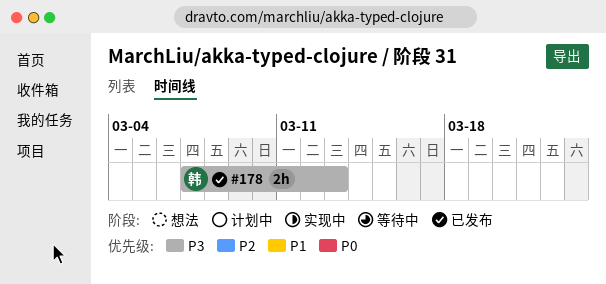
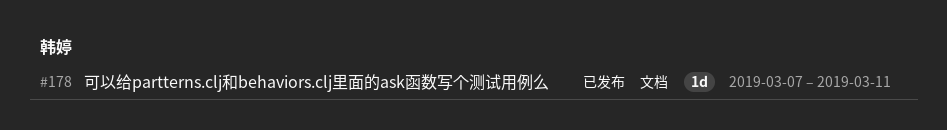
#178, estimate: 2h -> 1d
#178, due: Mar 13 -> Mar 11

